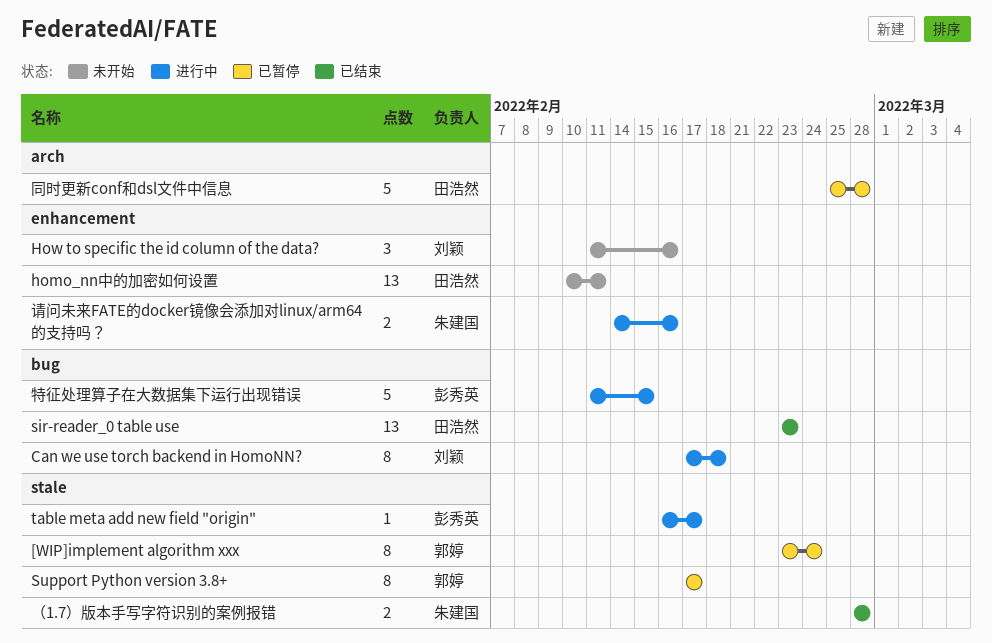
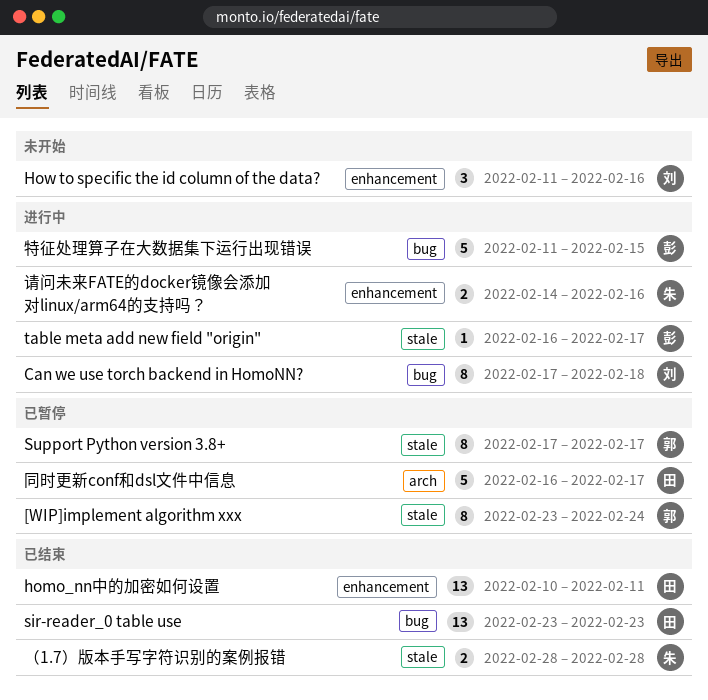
homo_nn中的加密如何设置, status: 未开始 -> 已结束
同时更新conf和dsl文件中信息, start: Feb 25 -> Feb 16
同时更新conf和dsl文件中信息, due: Feb 28 -> Feb 17

